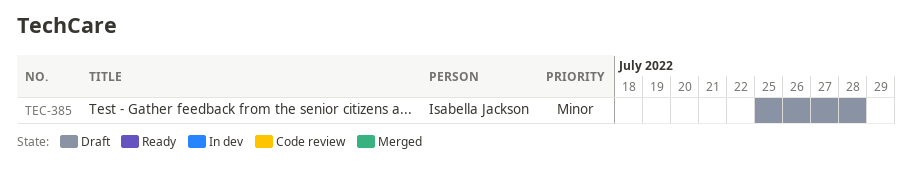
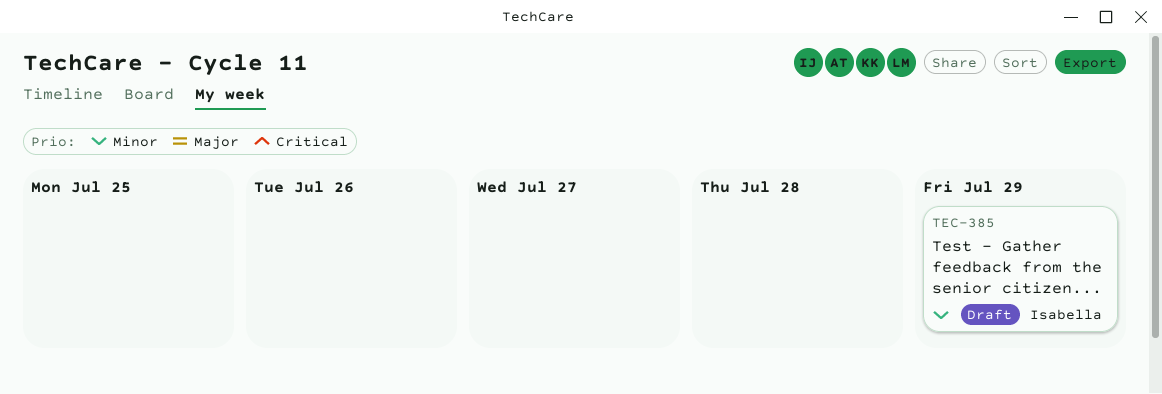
TEC-385, due: Jul 28 -> Jul 29

